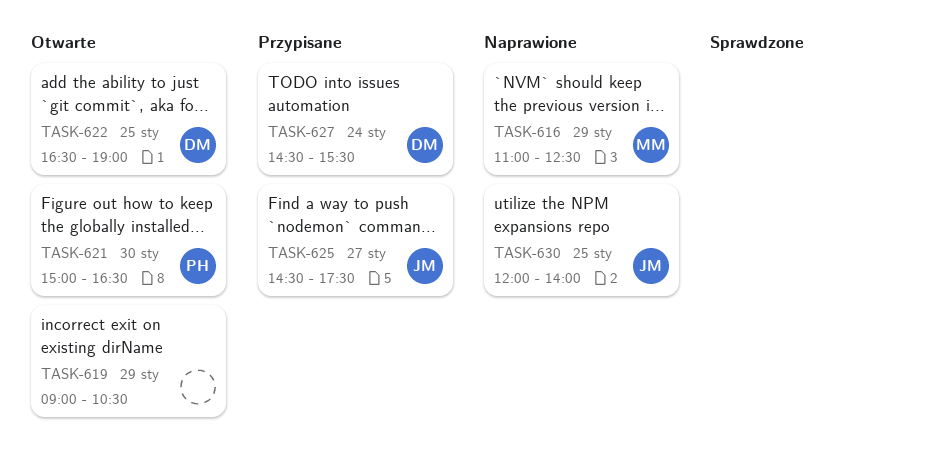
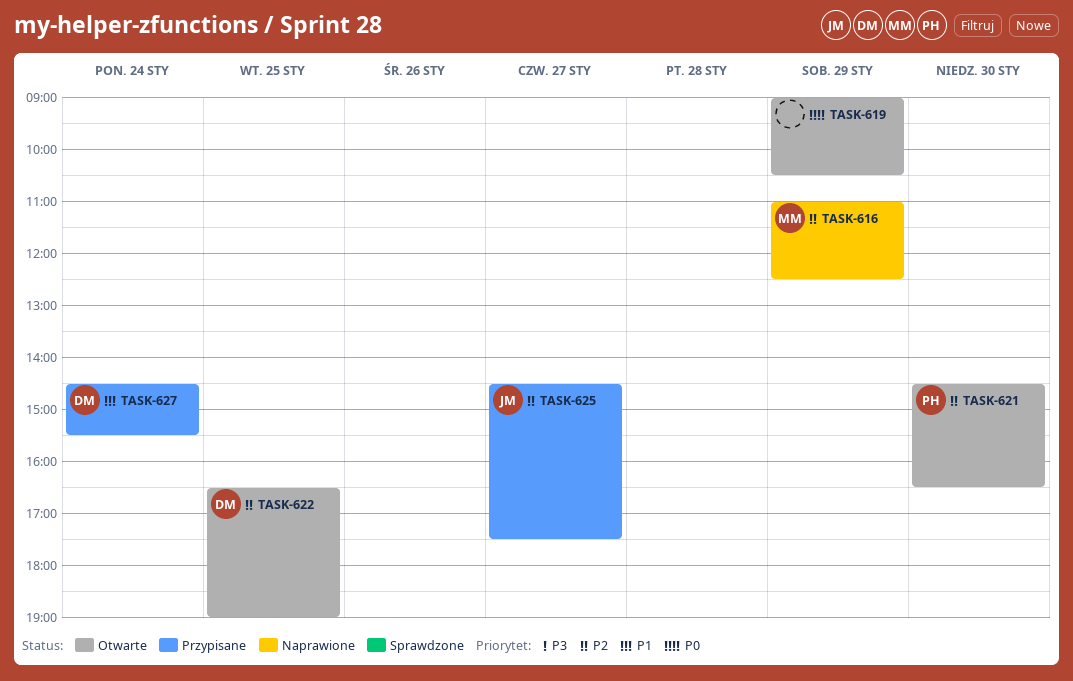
TASK-621, begins: 15:00 -> 14:30
TASK-630: present -> none

